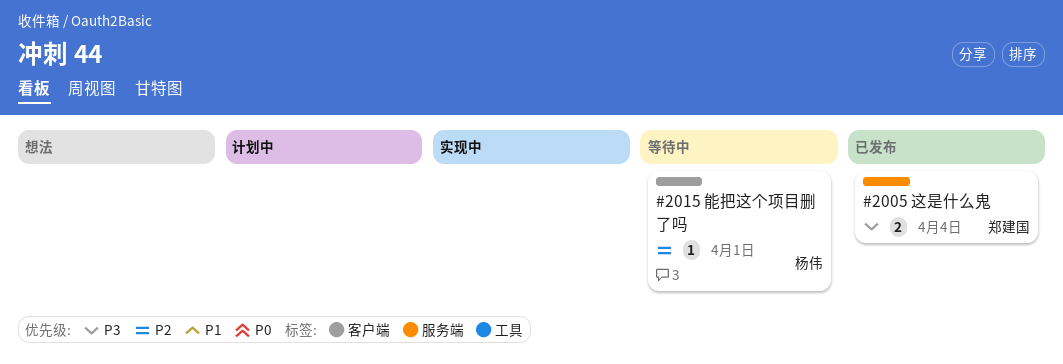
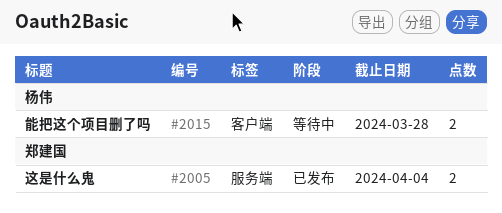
#2015, estimate: 1 -> 2
#2015, due: Apr 1 -> Mar 28

